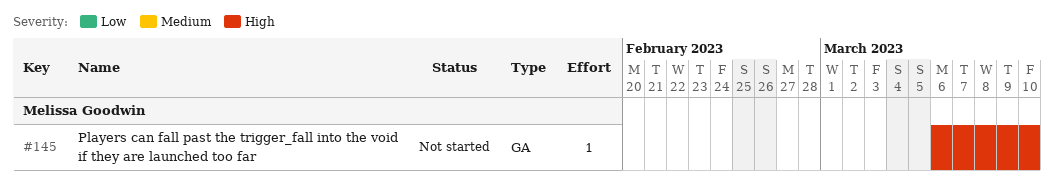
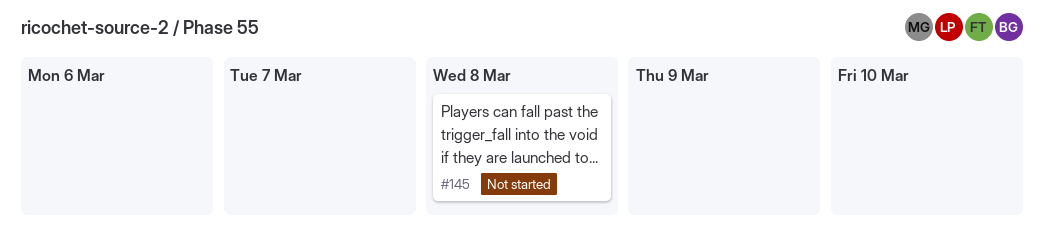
#145, due: Mar 10 -> Mar 8

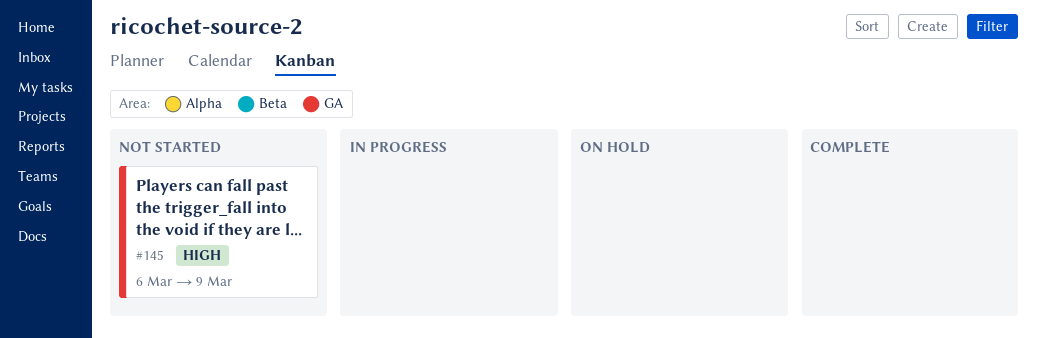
#145, due: Mar 8 -> Mar 9

